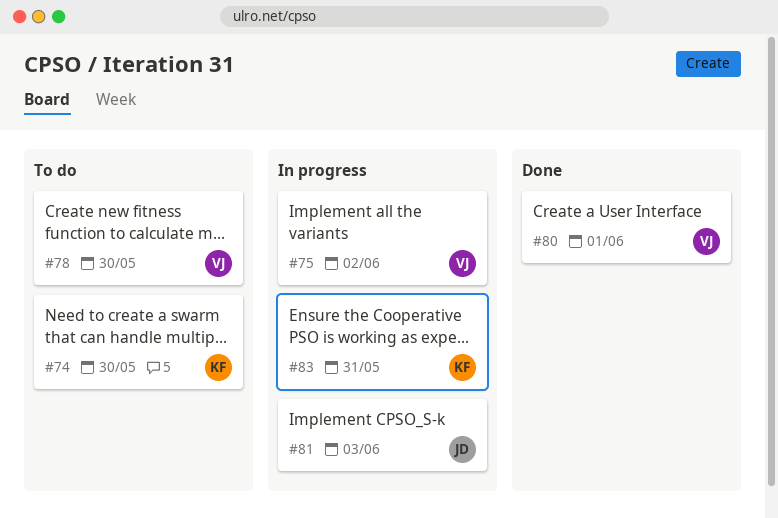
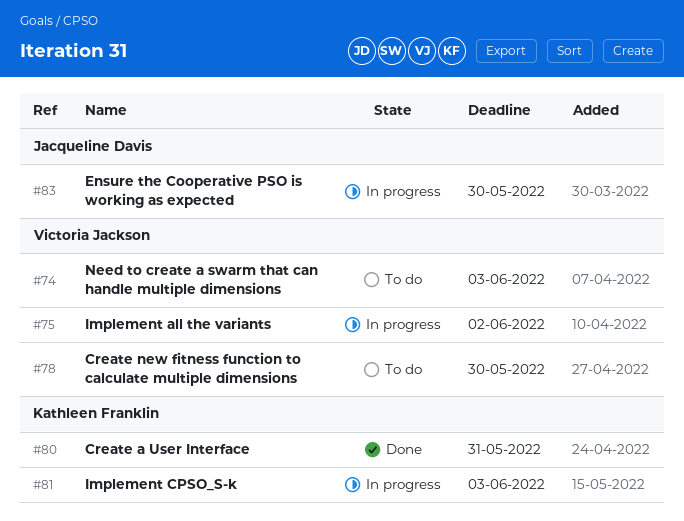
#74, owner: Kathleen Franklin -> Victoria Jackson
#74, due: May 30 -> Jun 3
#80, owner: Victoria Jackson -> Kathleen Franklin
#80, due: Jun 1 -> May 31
#81, owner: Jacqueline Davis -> Kathleen Franklin
#83, owner: Kathleen Franklin -> Jacqueline Davis
#83, due: May 31 -> May 30

